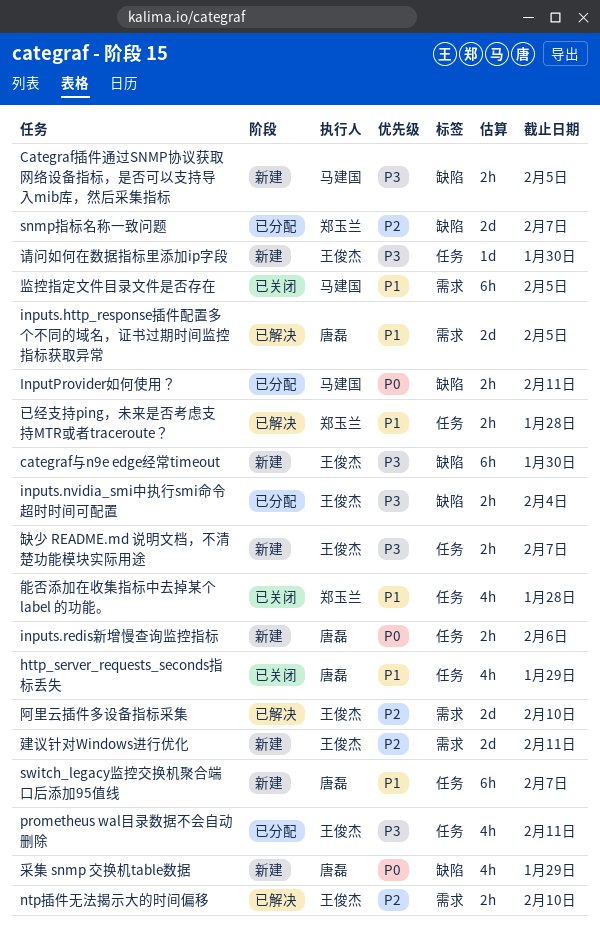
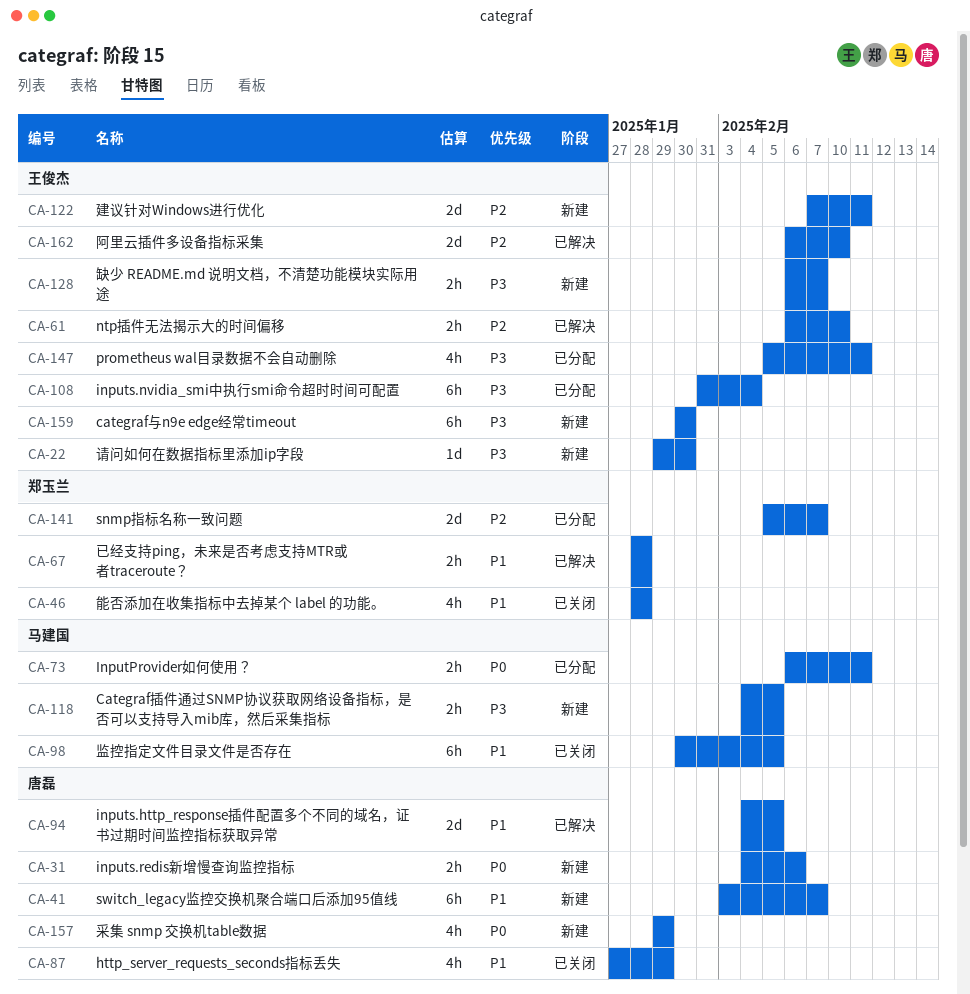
inputs.nvidia_smi中执行smi命令超时时间可配置, estimate: 2h -> 6h

